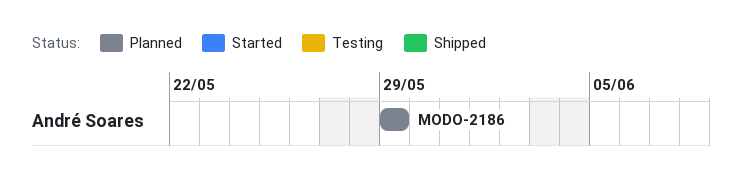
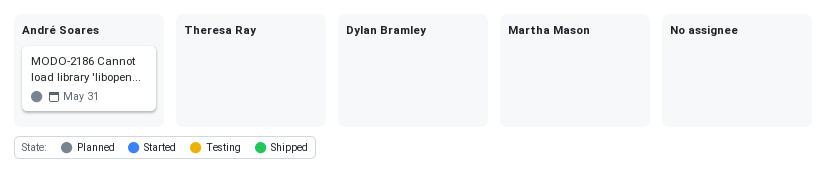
MODO-2186, due: May 29 -> May 31

